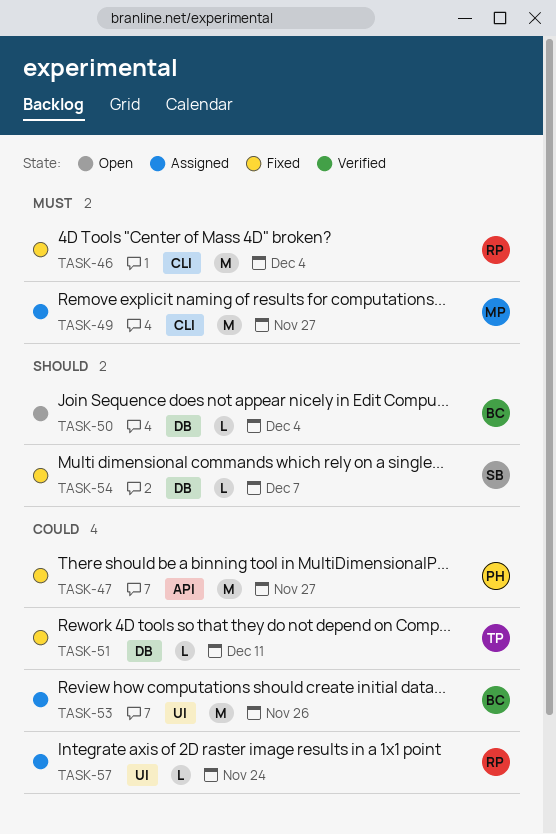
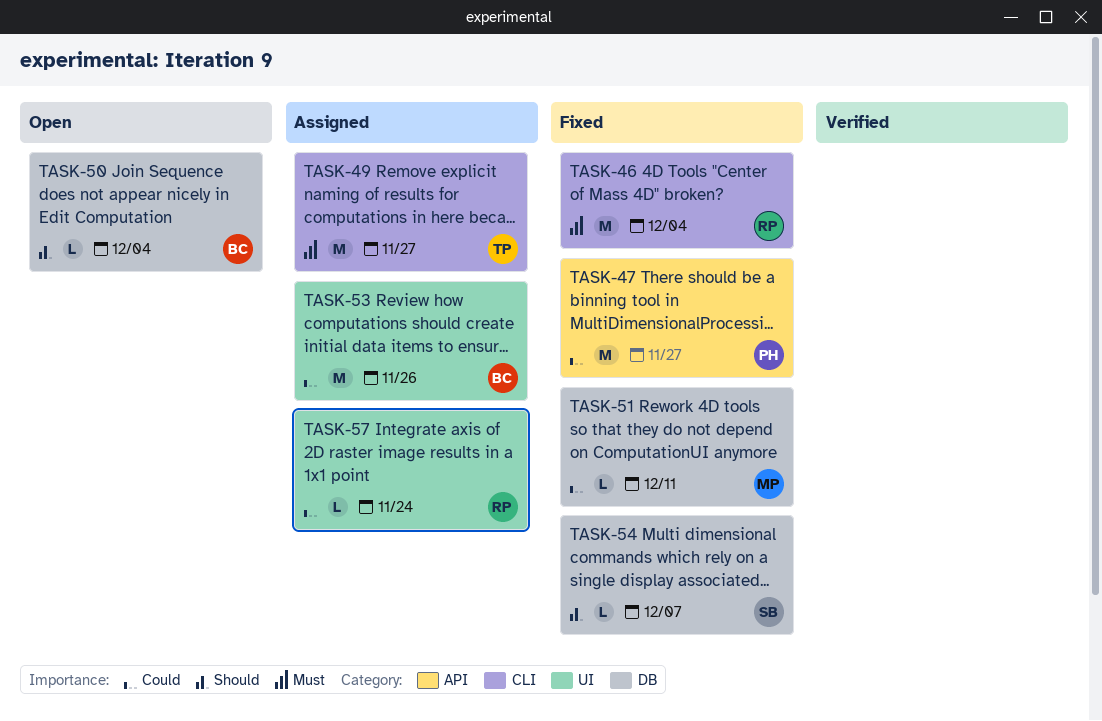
TASK-49, owner: MP -> TP
TASK-51, owner: TP -> MP

